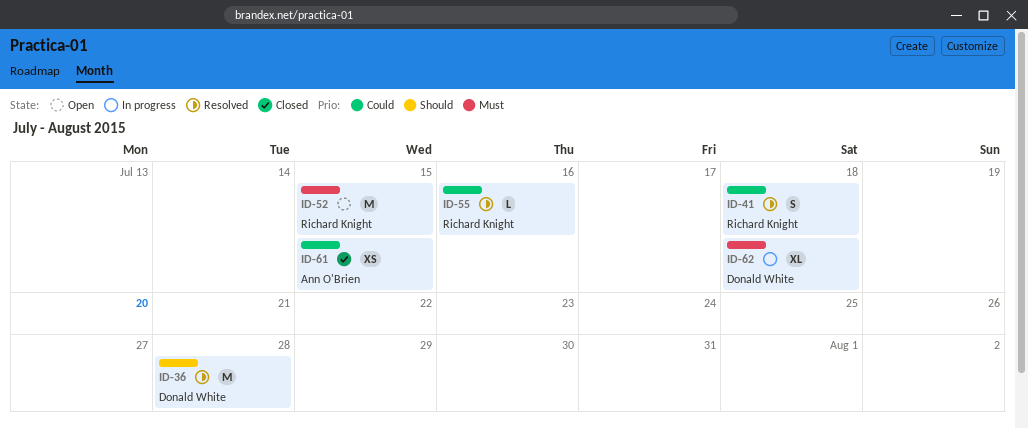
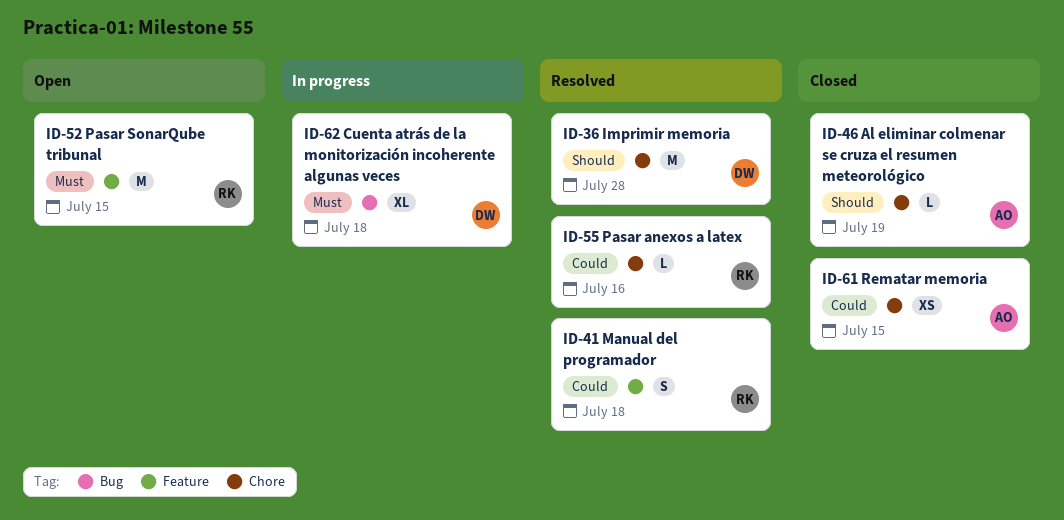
ID-46: none -> present

